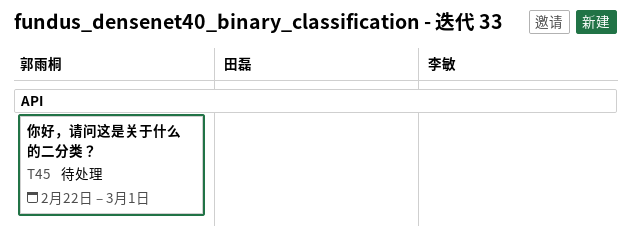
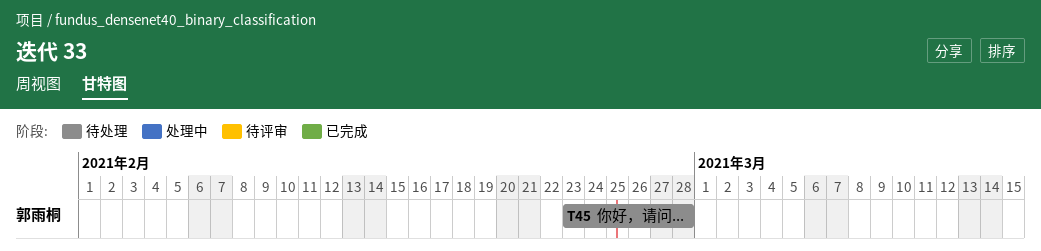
T45, start: Feb 22 -> Feb 23
T45, due: Mar 1 -> Feb 28

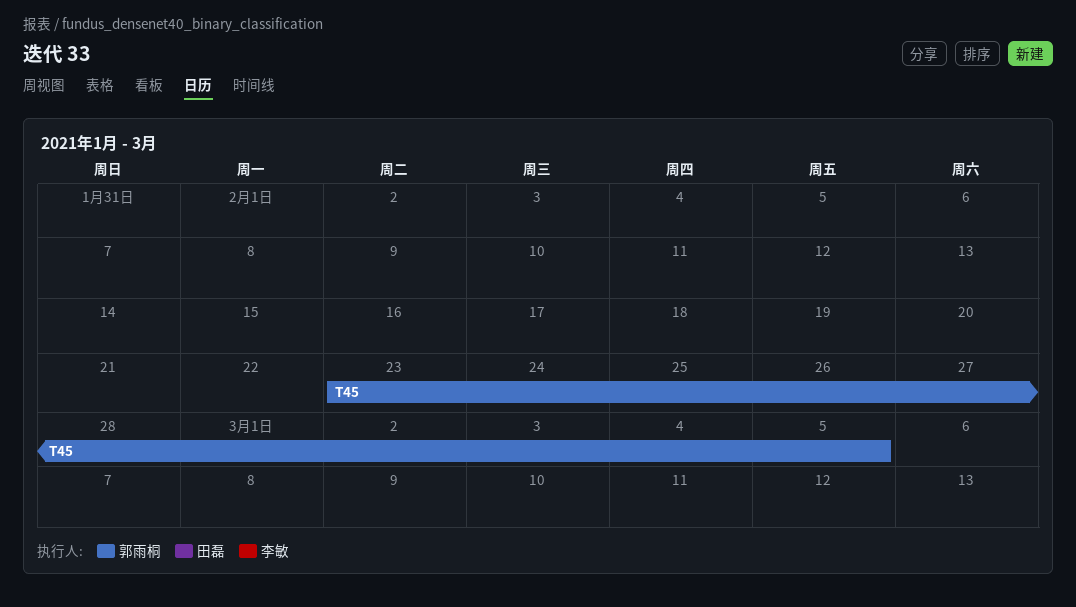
T45, due: Feb 28 -> Mar 5

